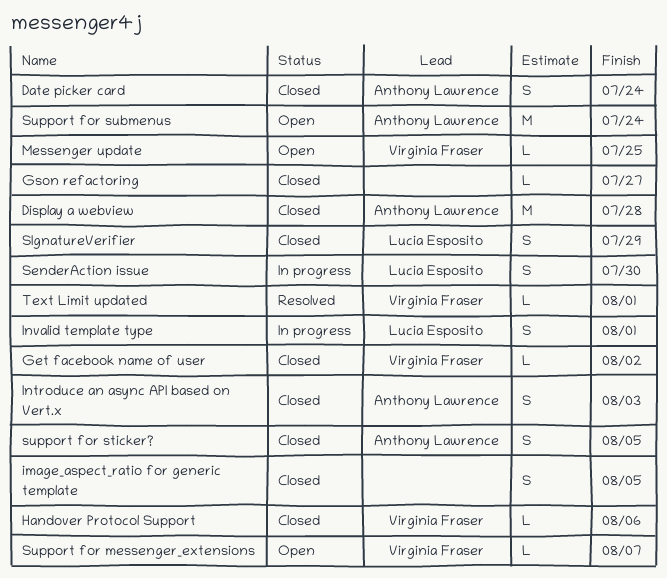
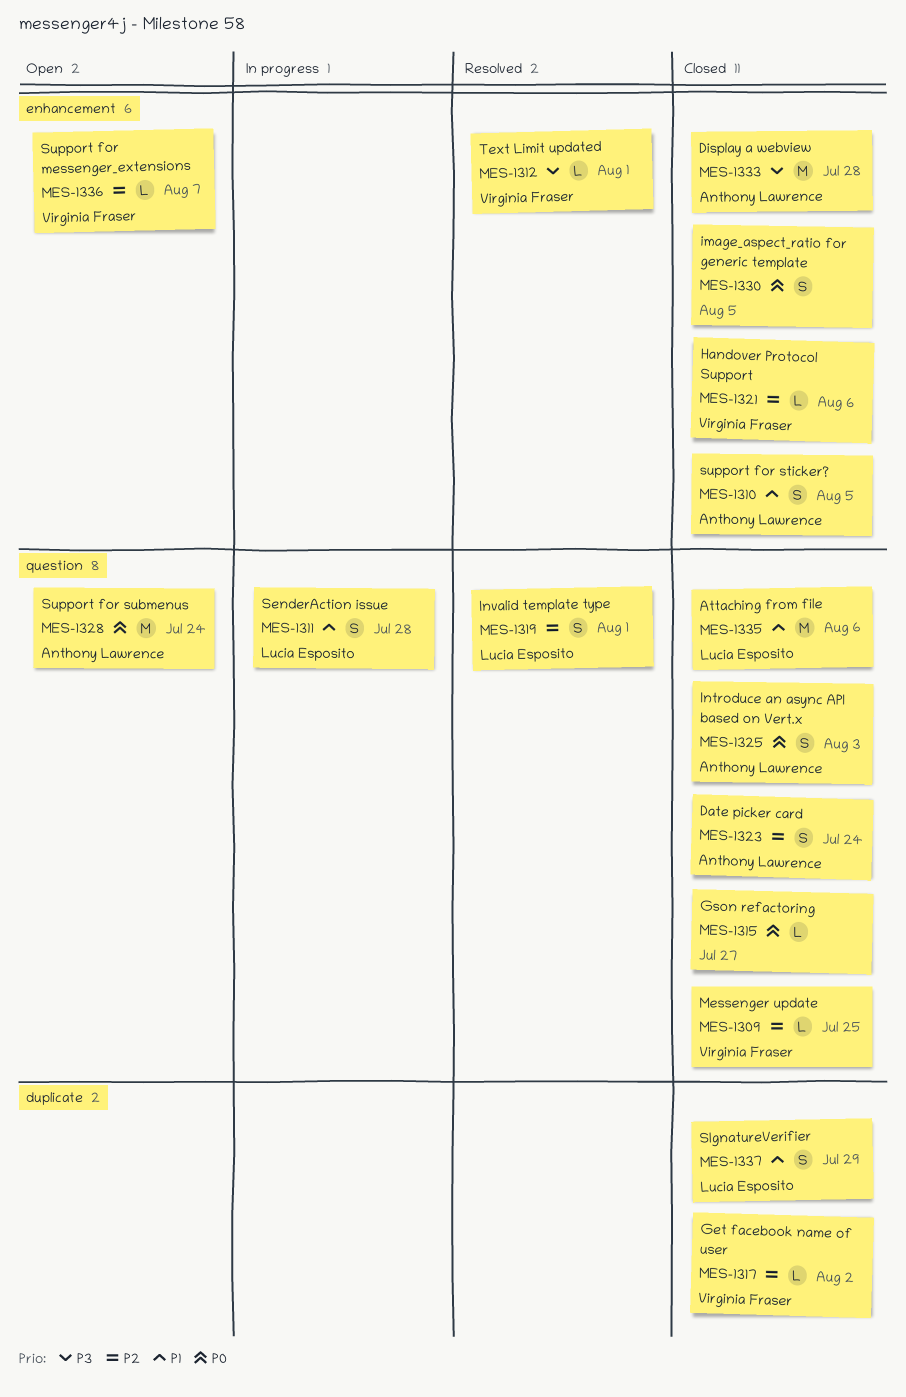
Attaching from file: none -> present
Invalid template type, status: In progress -> Resolved
Messenger update, status: Open -> Closed
SenderAction issue, due: Jul 30 -> Jul 28

